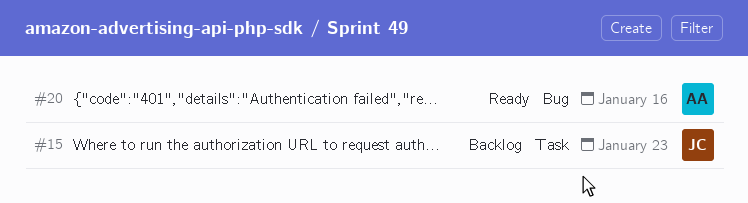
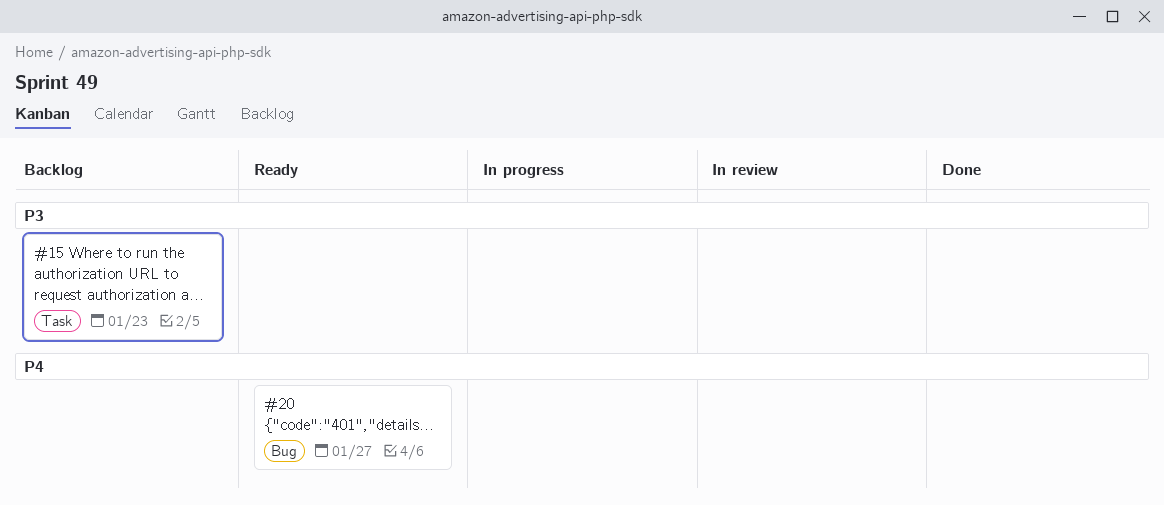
#20, due: Jan 16 -> Jan 27

